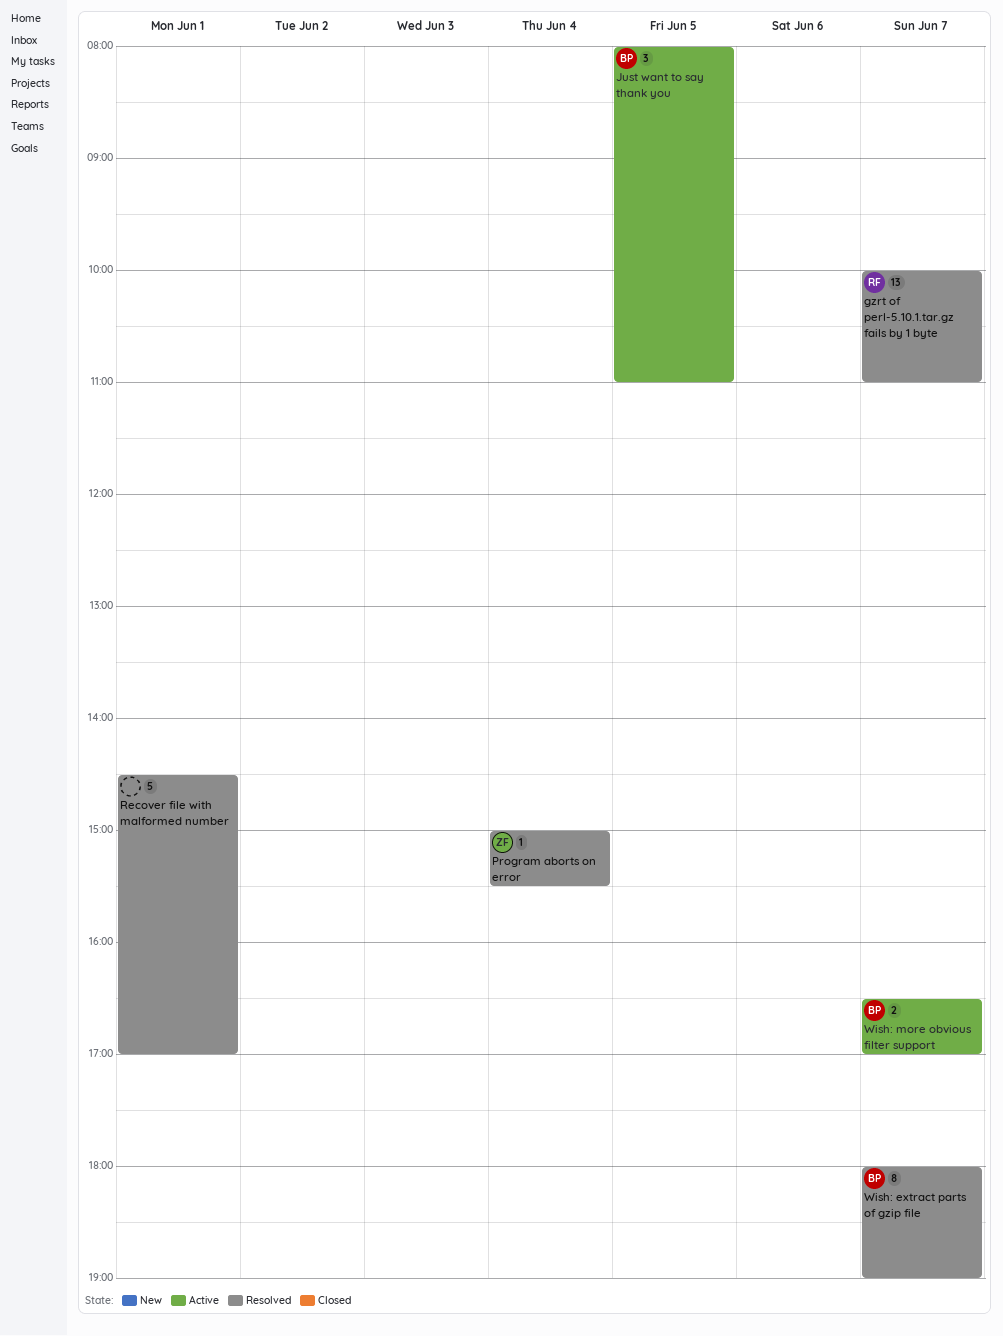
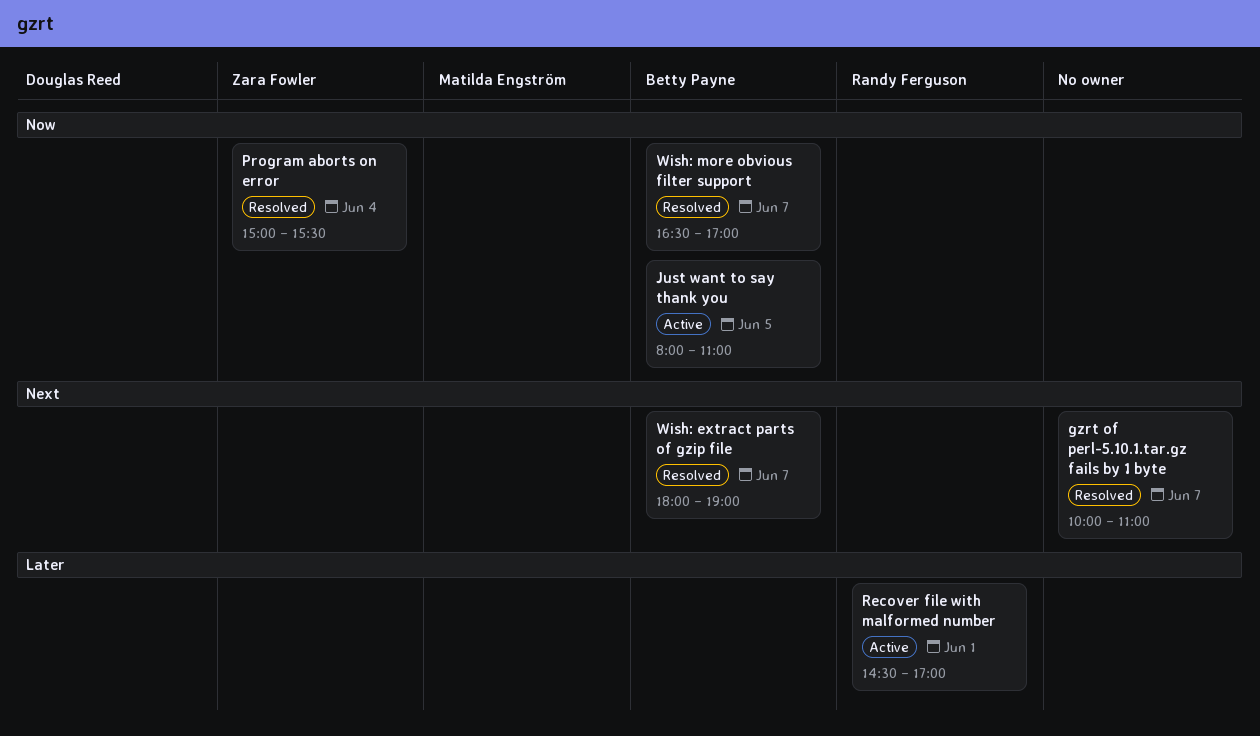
gzrt of perl-5.10.1.tar.gz fails by 1 byte, owner: Randy Ferguson -> none
Recover file with malformed number, status: Resolved -> Active
Recover file with malformed number, owner: none -> Randy Ferguson
Wish: more obvious filter support, status: Active -> Resolved

